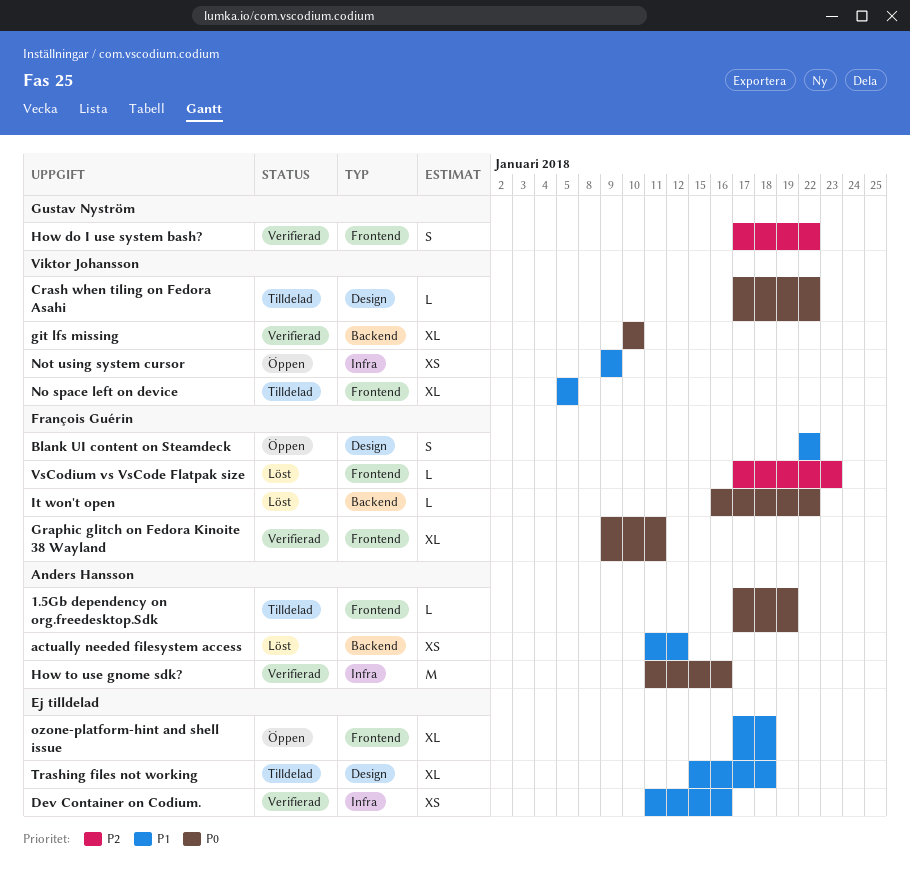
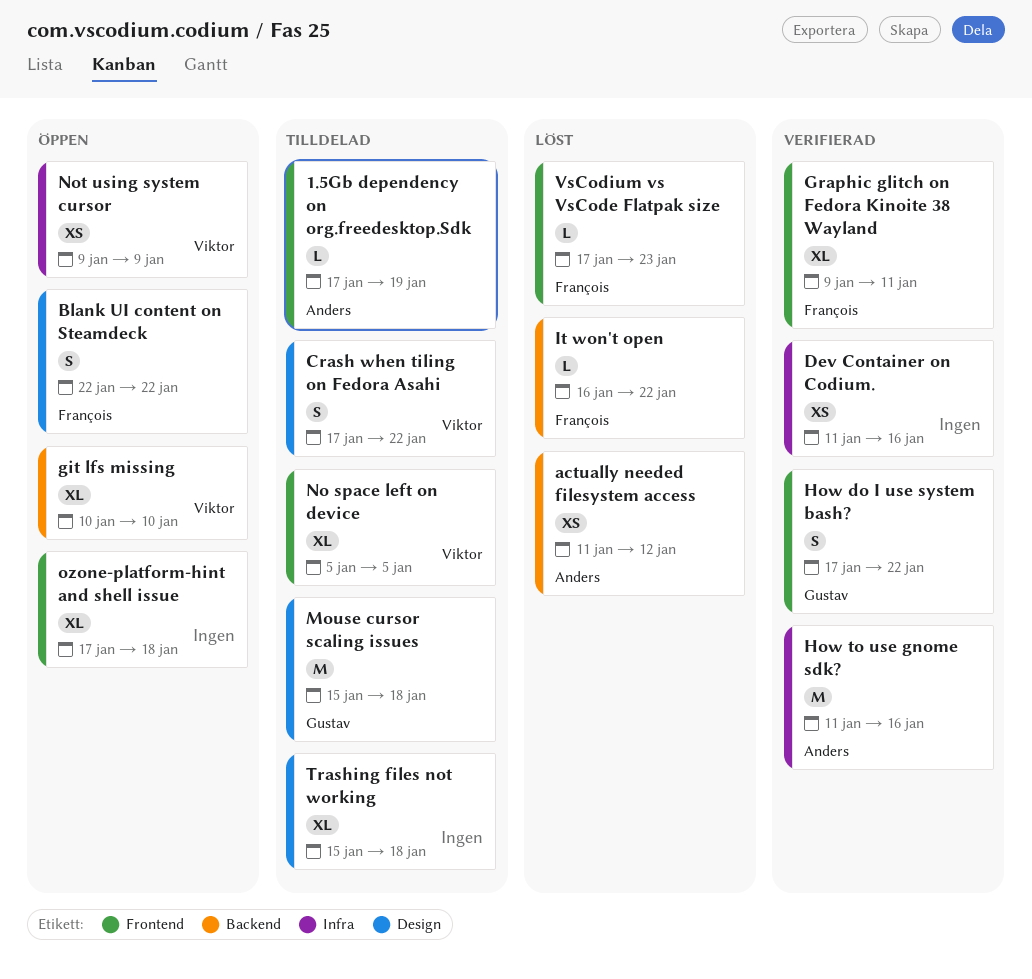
Crash when tiling on Fedora Asahi, estimate: L -> S
git lfs missing, status: Verifierad -> Öppen
Mouse cursor scaling issues: none -> present

